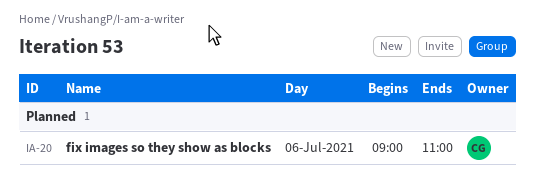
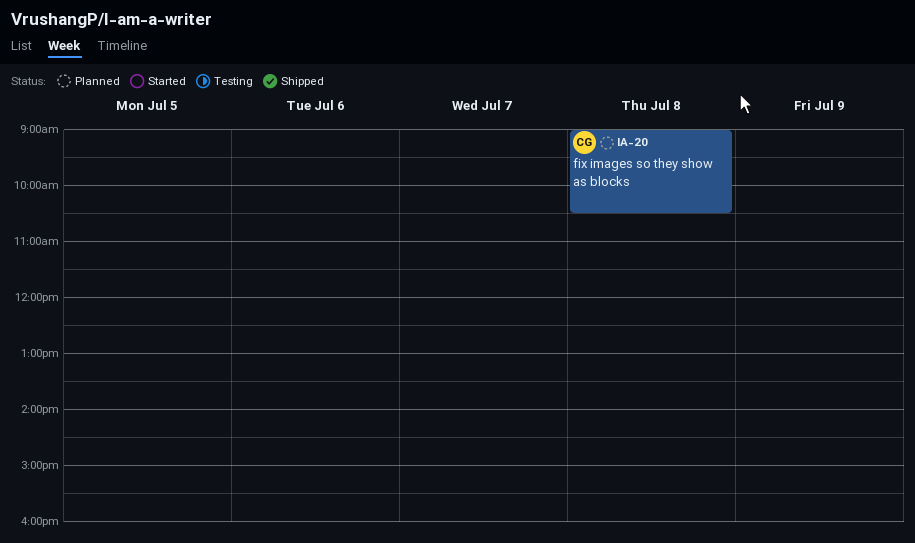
IA-20, day: Jul 6 -> Jul 8
IA-20, ends: 11:00 -> 10:30

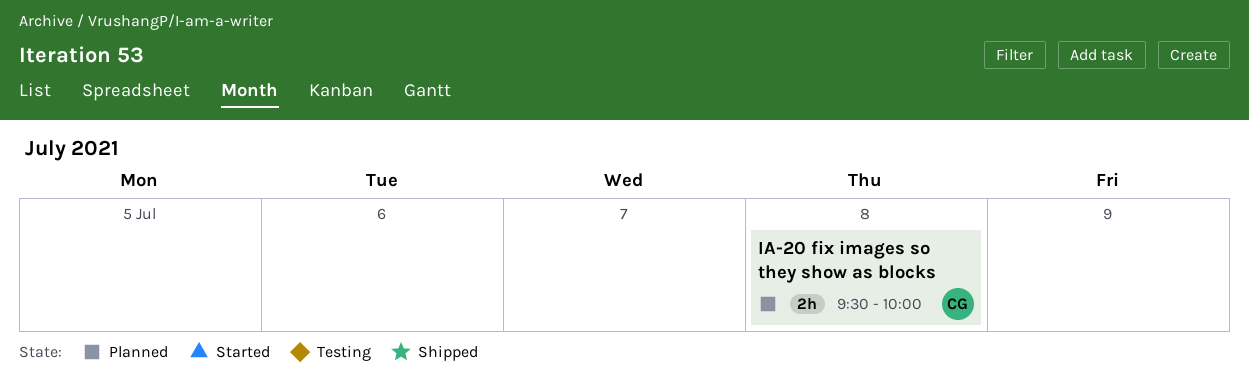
IA-20, begins: 09:00 -> 09:30
IA-20, ends: 10:30 -> 10:00

